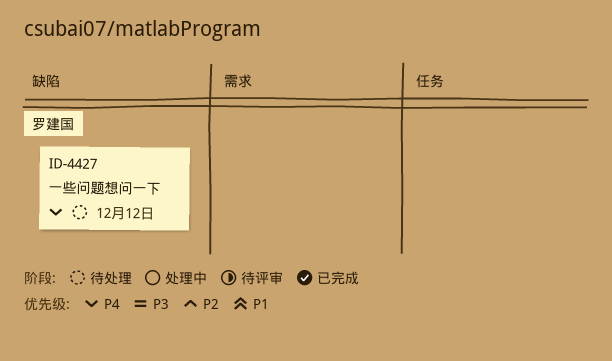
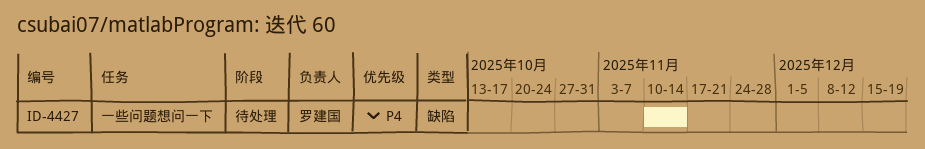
ID-4427, due: Dec 12 -> Nov 14

